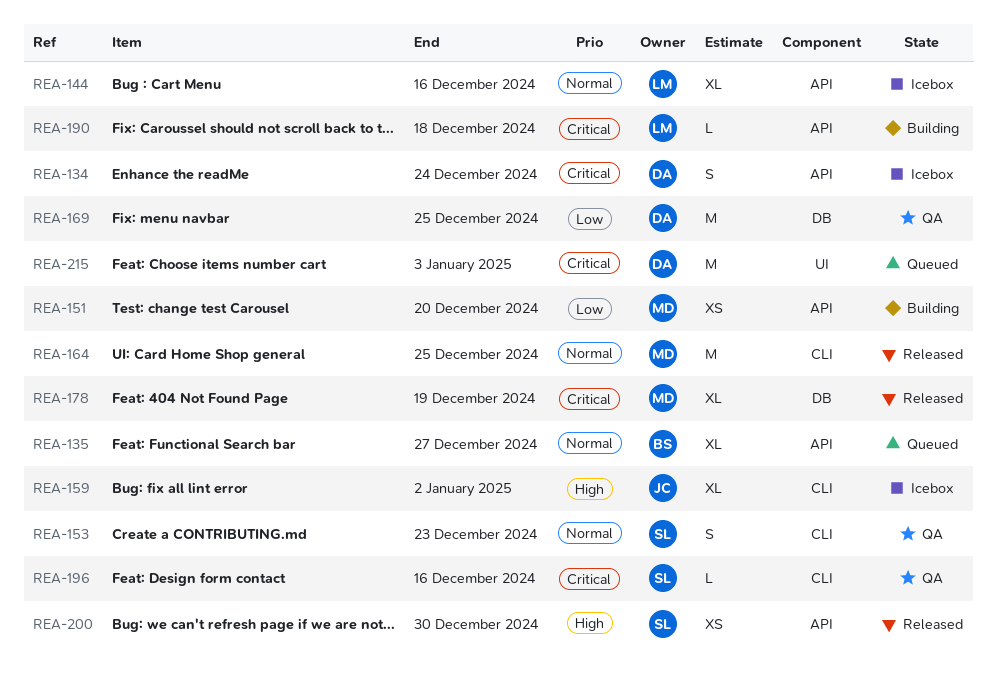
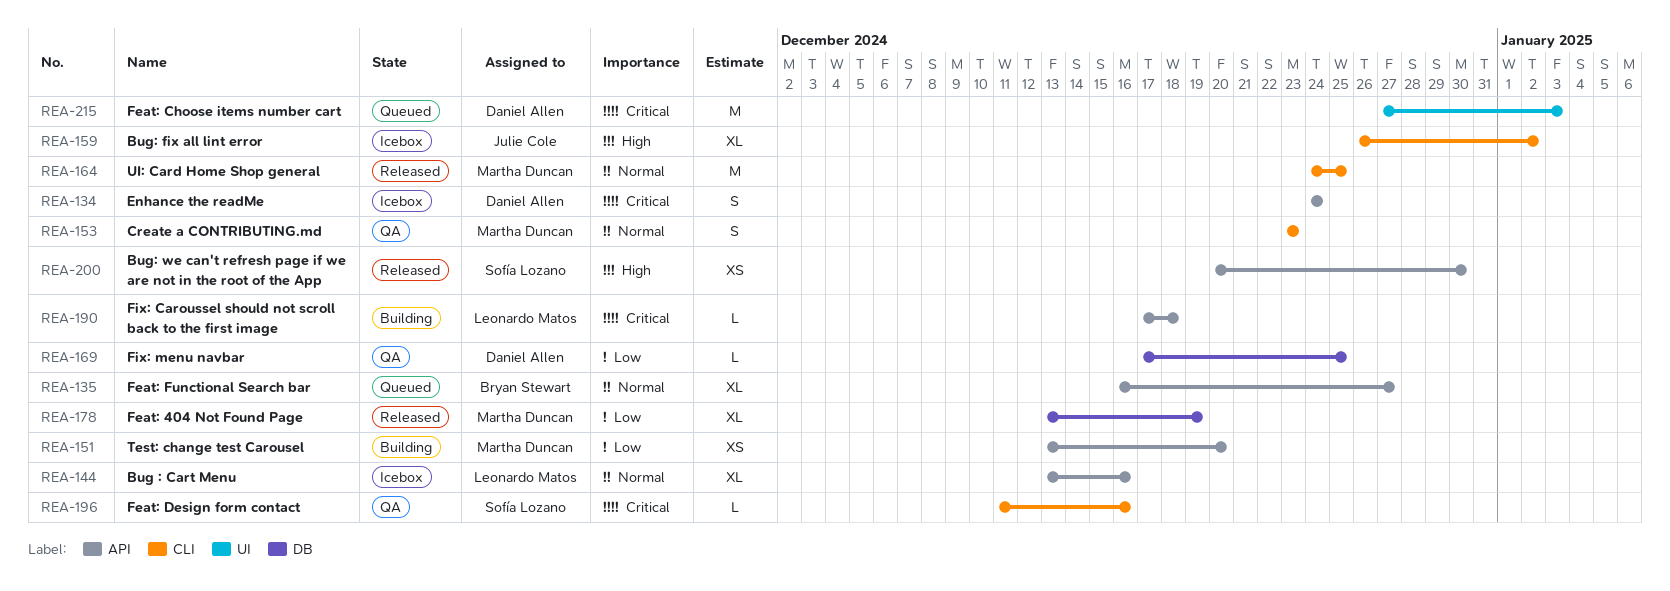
REA-153, owner: Sofía Lozano -> Martha Duncan
REA-169, estimate: M -> L
REA-178, priority: Critical -> Low

